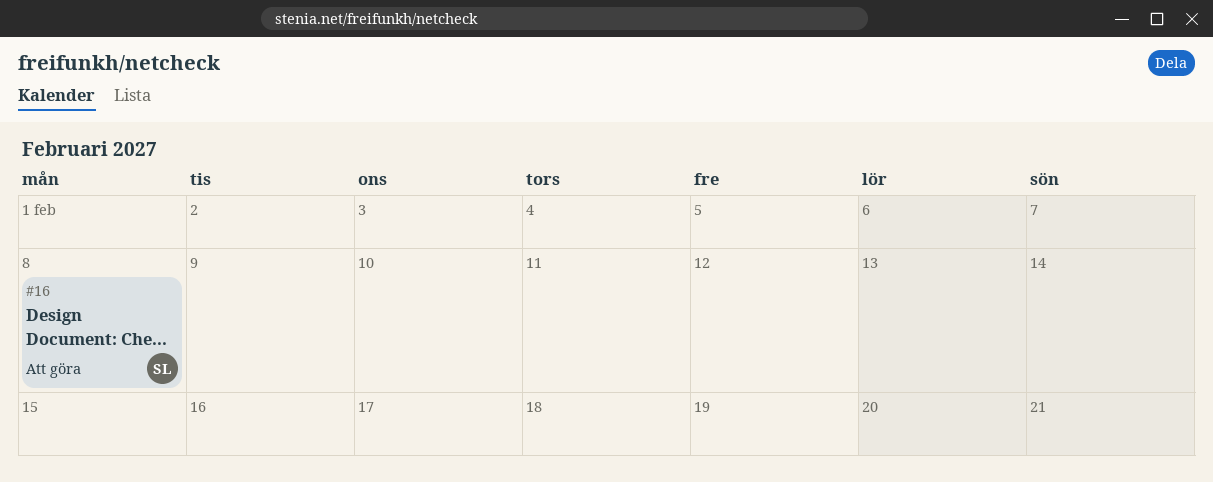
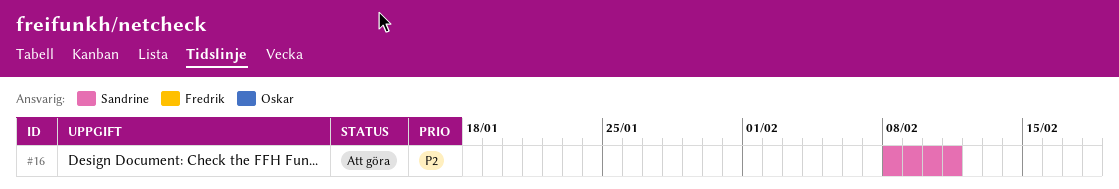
#16, due: Feb 8 -> Feb 11

